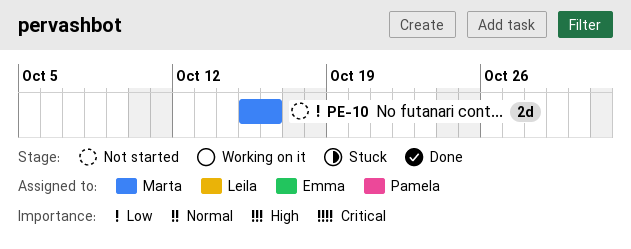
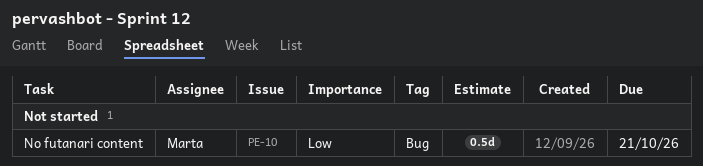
PE-10, estimate: 2d -> 0.5d
PE-10, due: Oct 16 -> Oct 21

